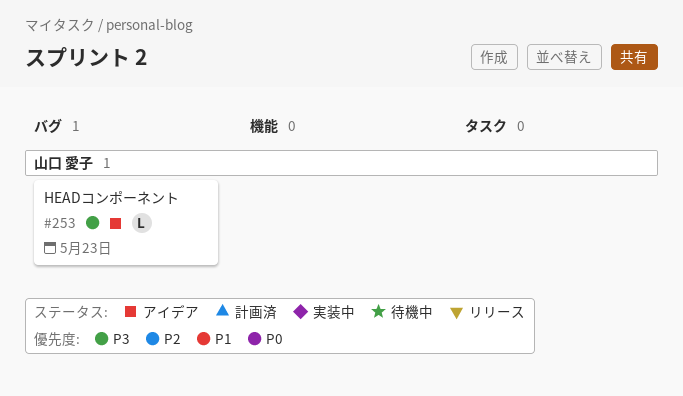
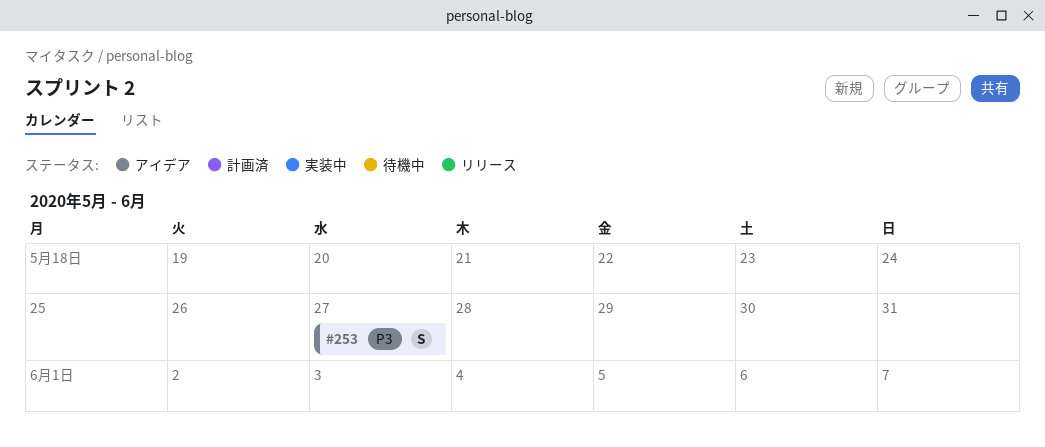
#253, estimate: L -> S
#253, due: May 23 -> May 27

